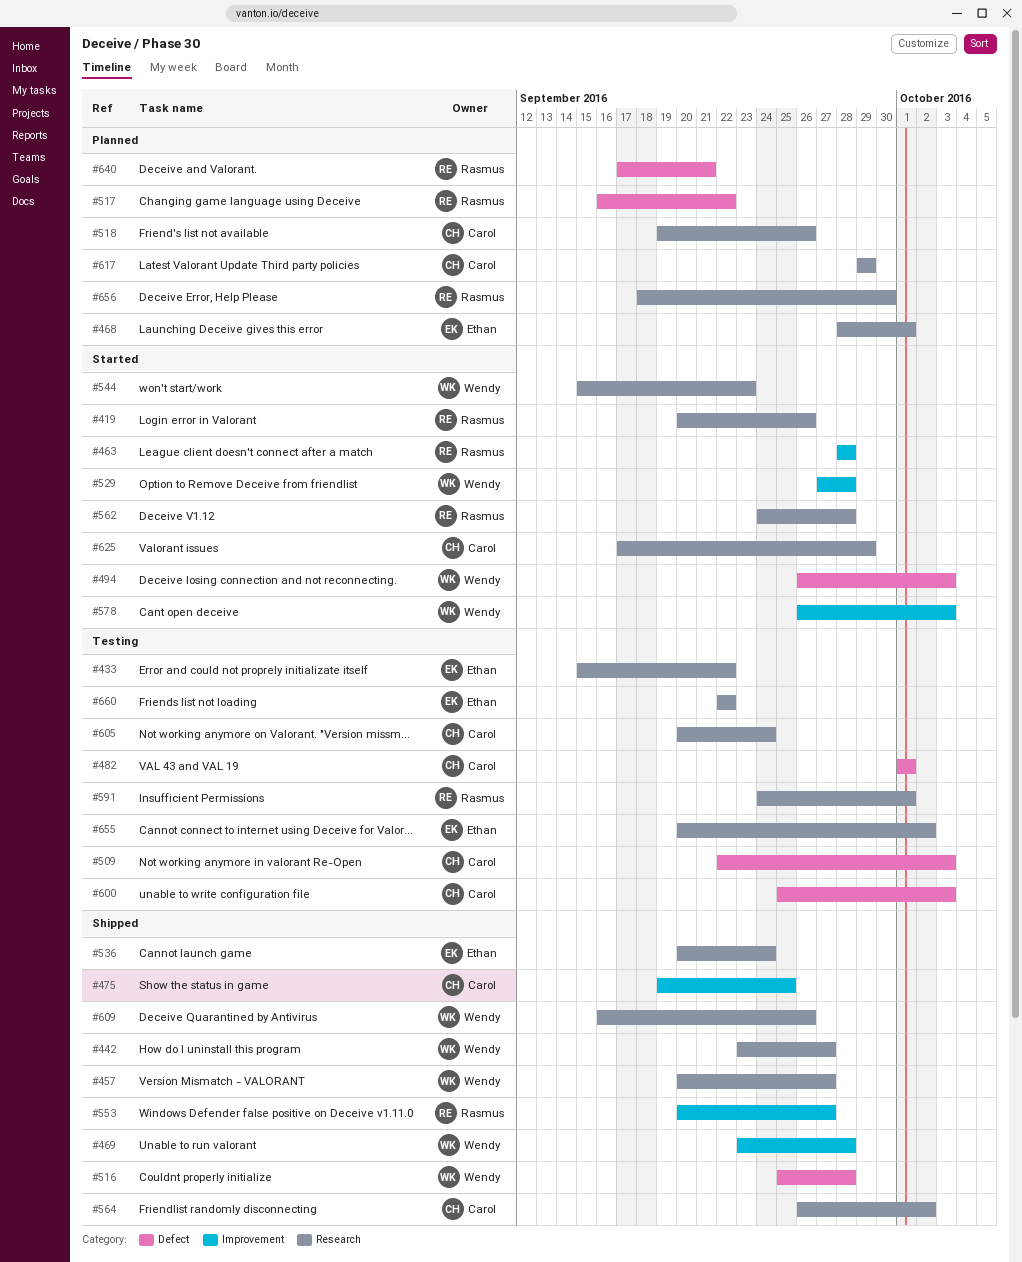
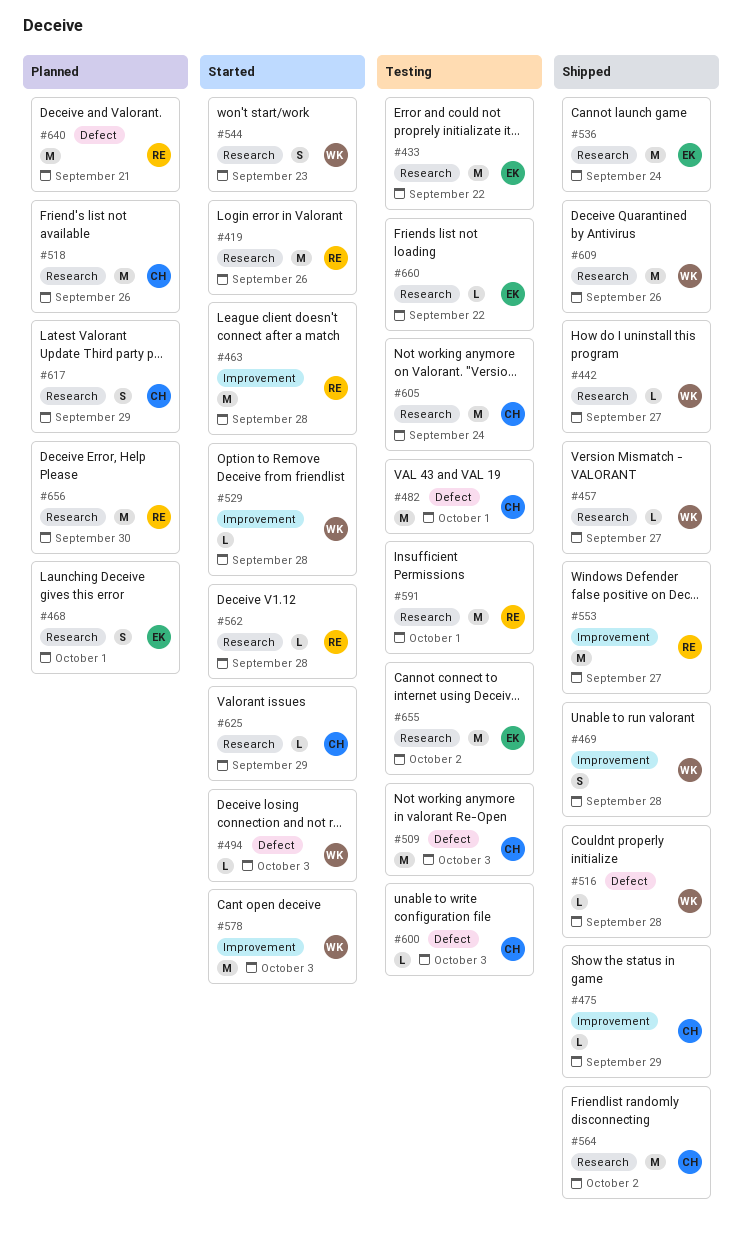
#475, due: Sep 25 -> Sep 29
#517: present -> none

